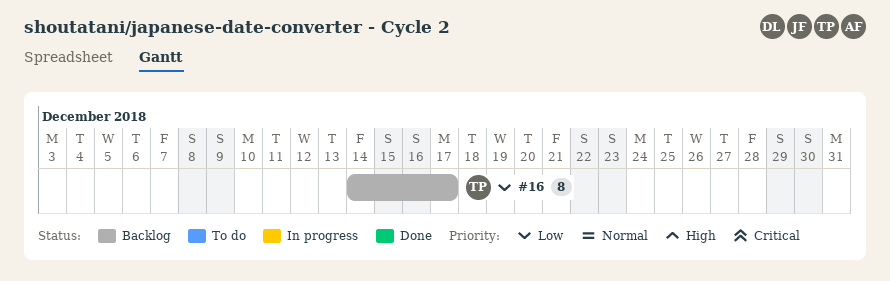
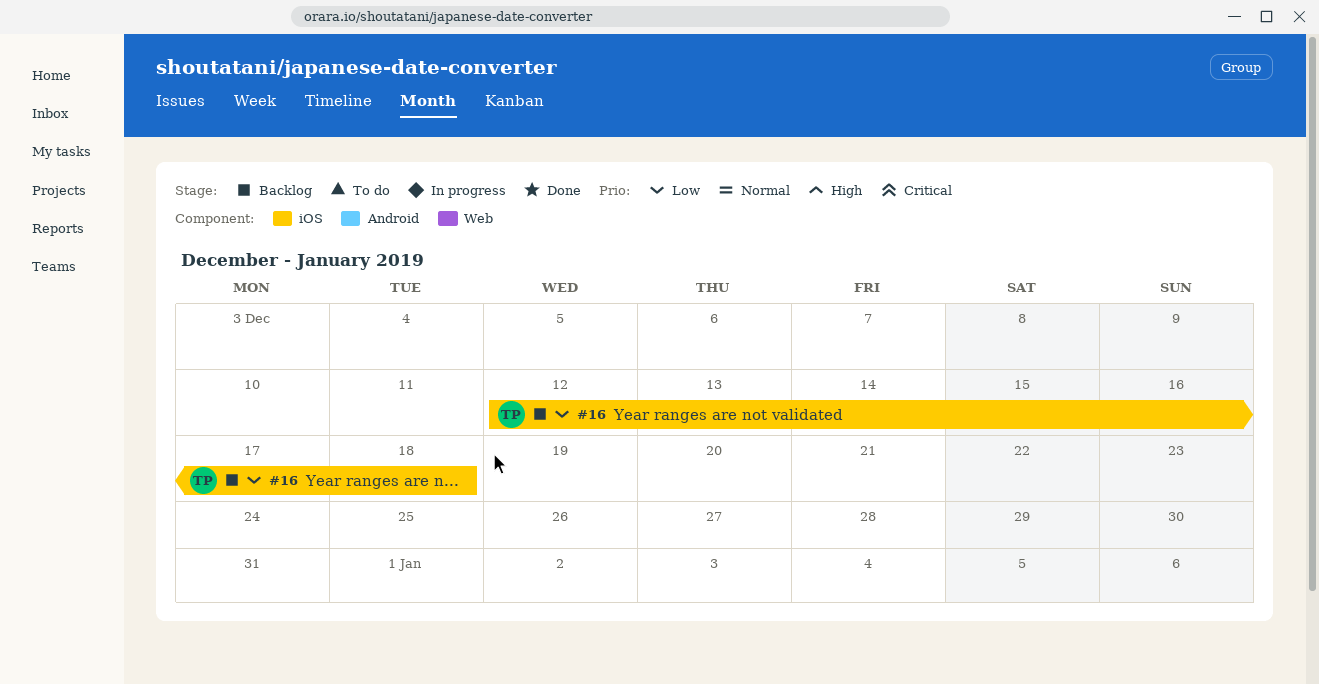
#16, start: Dec 14 -> Dec 12
#16, due: Dec 17 -> Dec 18

